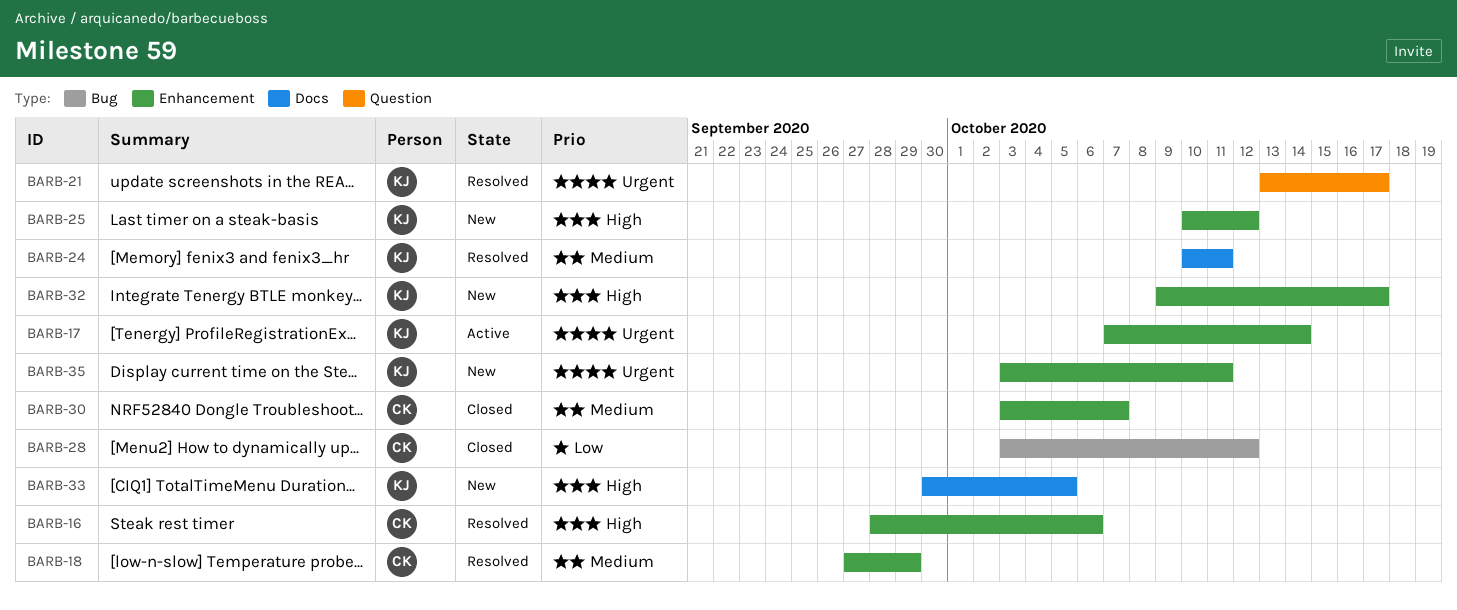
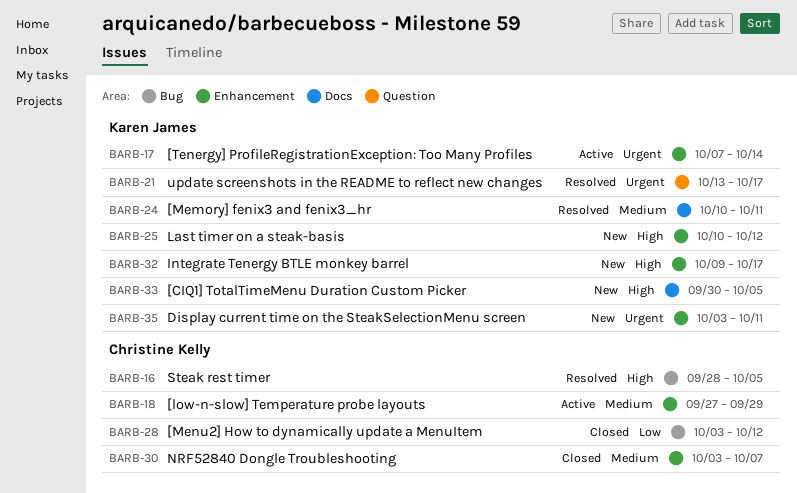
BARB-16, label: Enhancement -> Bug
BARB-16, due: Oct 6 -> Oct 5
BARB-18, status: Resolved -> Active

